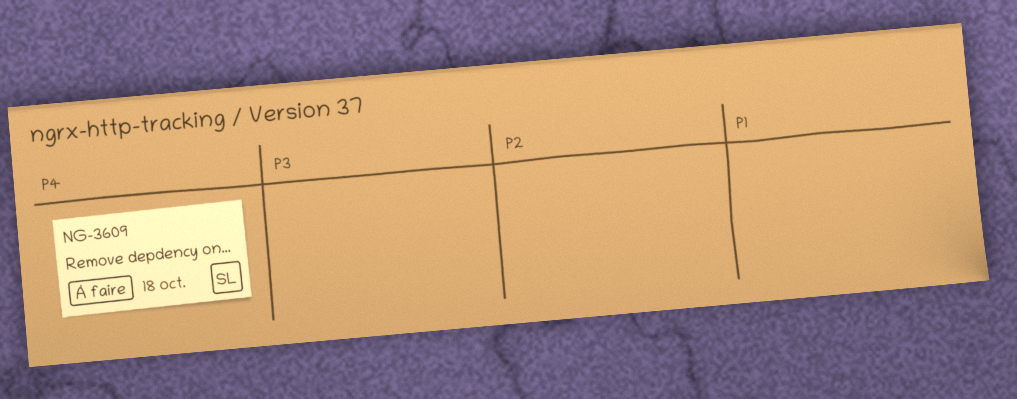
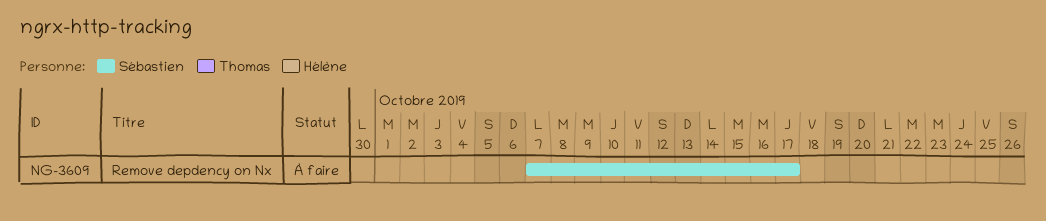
NG-3609, due: Oct 18 -> Oct 17

